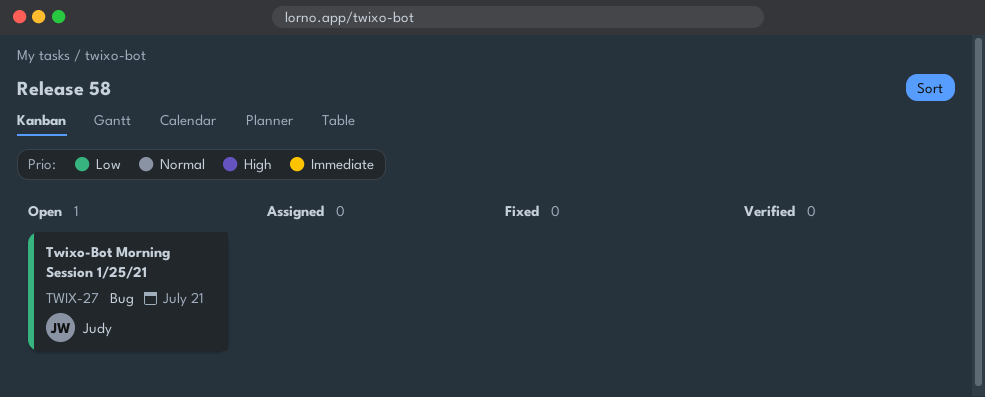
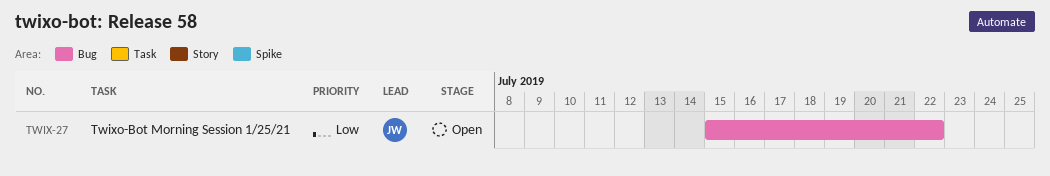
TWIX-27, due: Jul 21 -> Jul 22

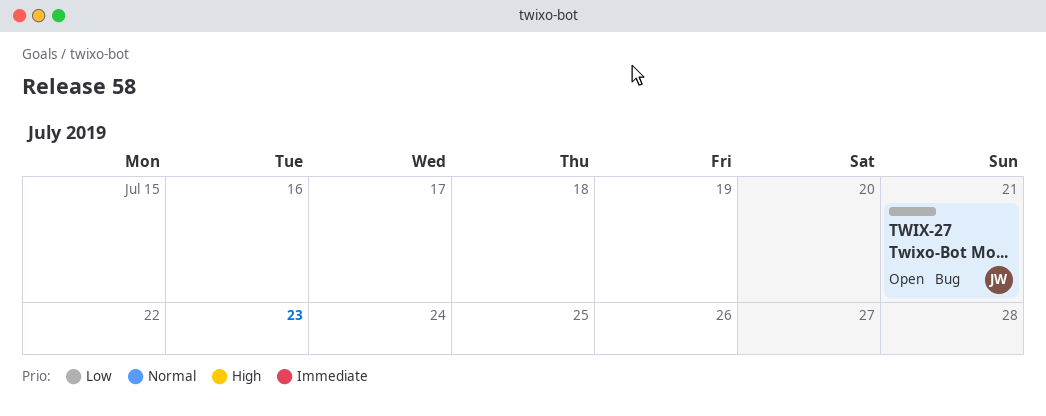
TWIX-27, due: Jul 22 -> Jul 21

